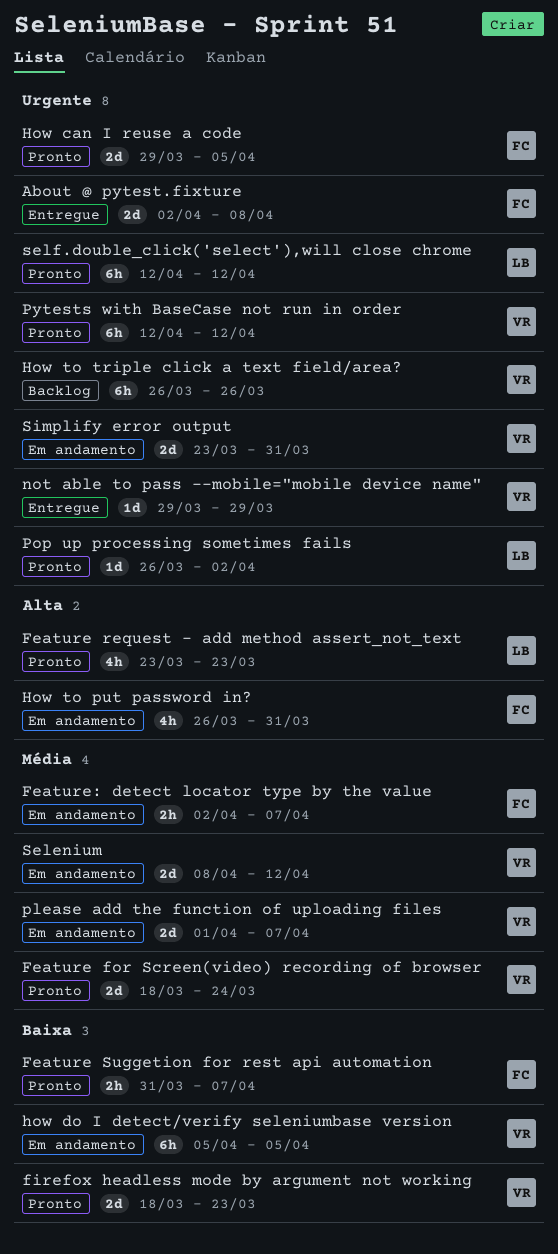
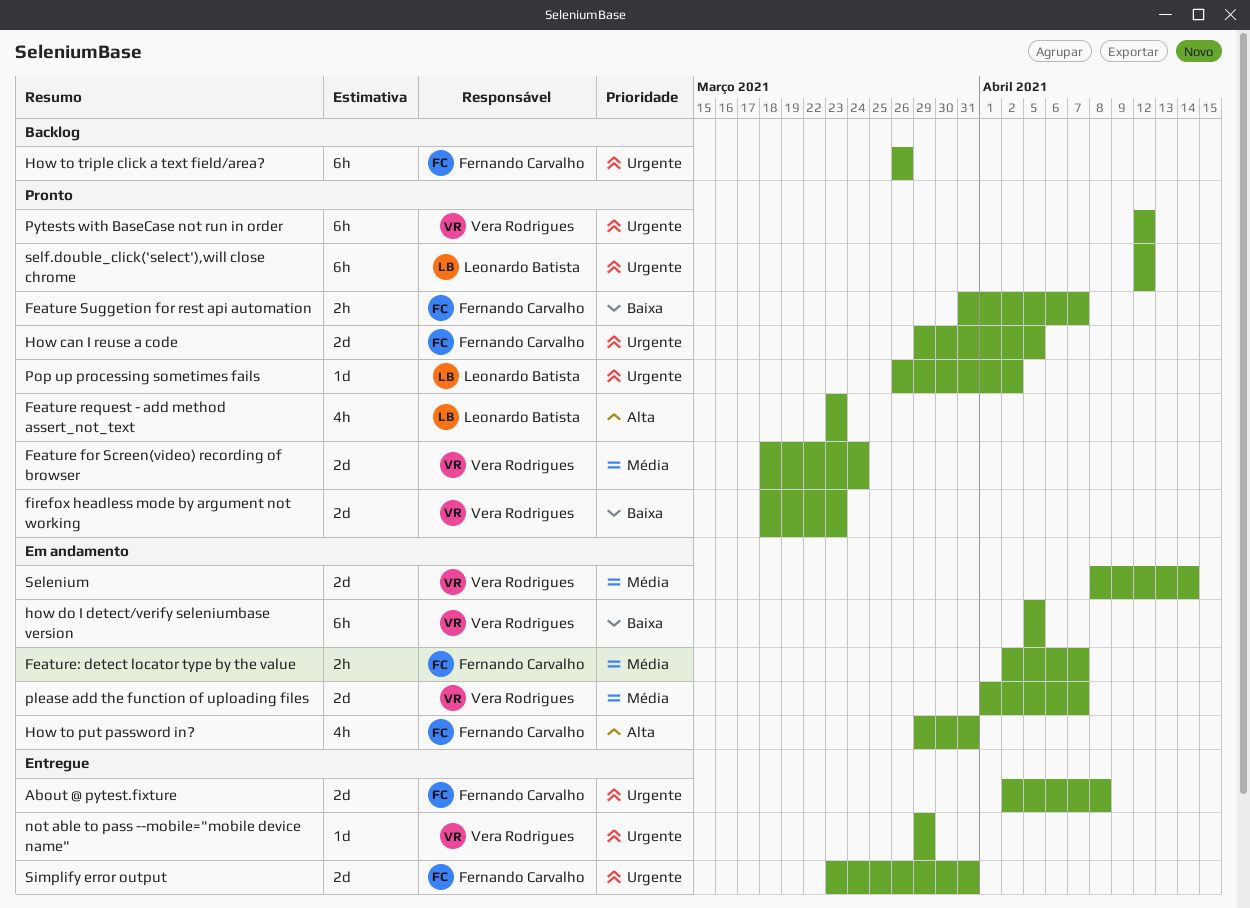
How to put password in?, start: Mar 26 -> Mar 29
How to triple click a text field/area?, owner: Vera Rodrigues -> Fernando Carvalho
Selenium, due: Apr 12 -> Apr 14
Simplify error output, status: Em andamento -> Entregue
Simplify error output, owner: Vera Rodrigues -> Fernando Carvalho

